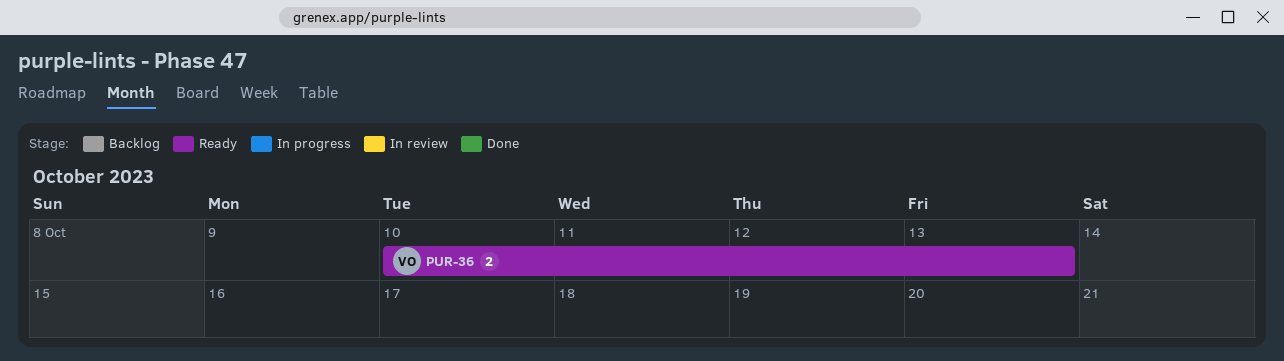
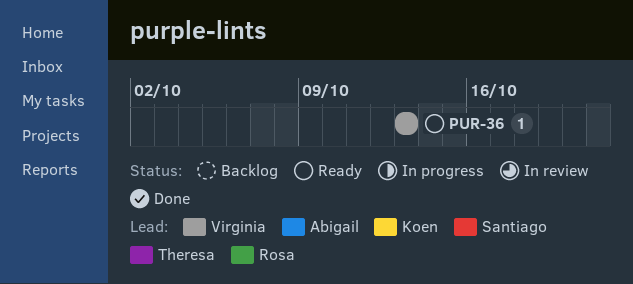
PUR-36, estimate: 2 -> 1
PUR-36, start: Oct 10 -> Oct 13

